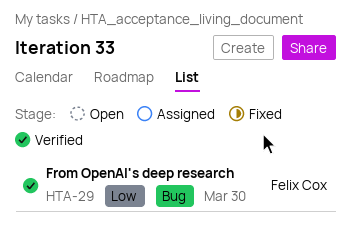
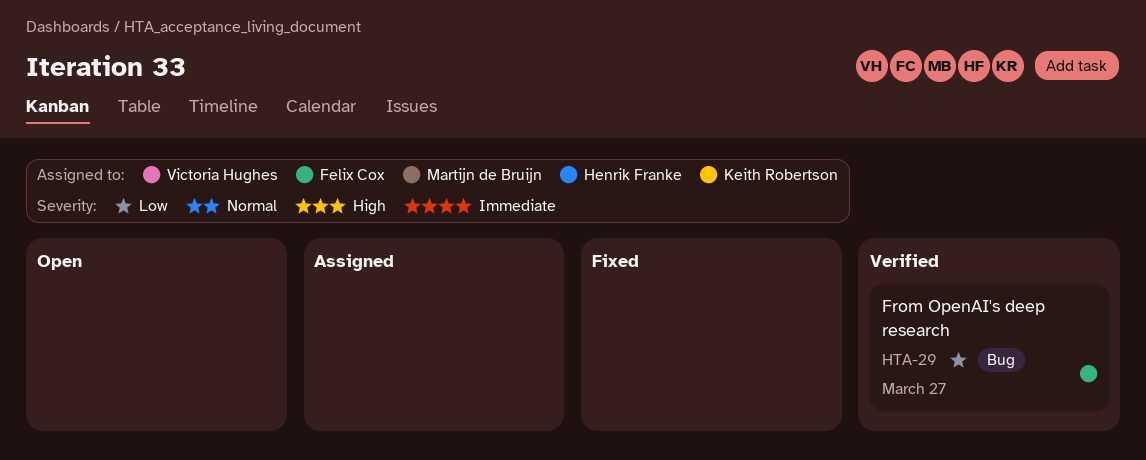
HTA-29, due: Mar 30 -> Mar 27

